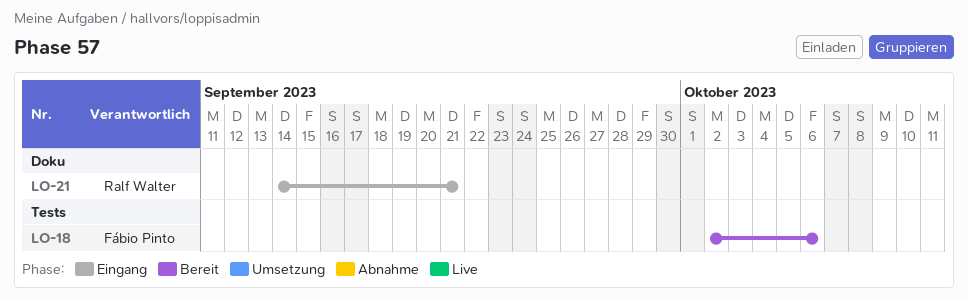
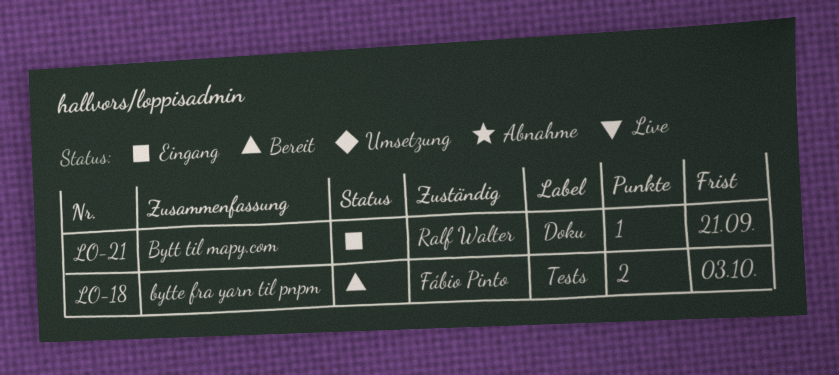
LO-18, due: Oct 6 -> Oct 3

